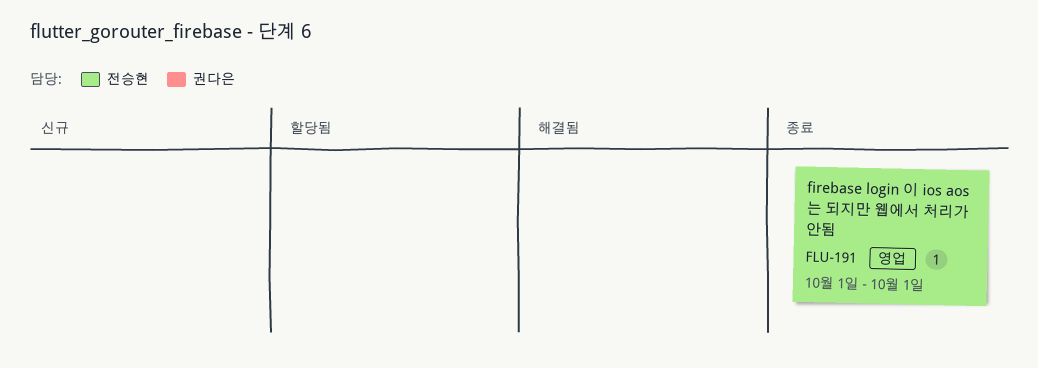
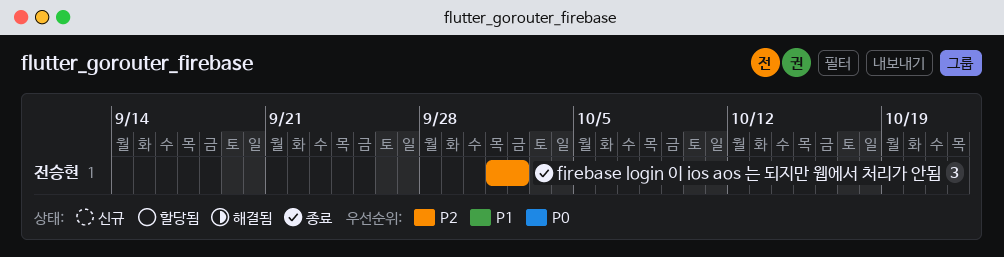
firebase login 이 ios aos 는 되지만 웹에서 처리가 안됨, estimate: 1 -> 3
firebase login 이 ios aos 는 되지만 웹에서 처리가 안됨, due: Oct 1 -> Oct 2

